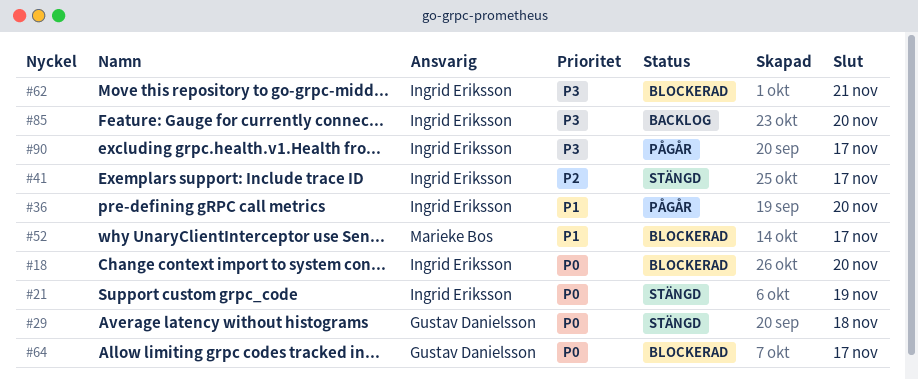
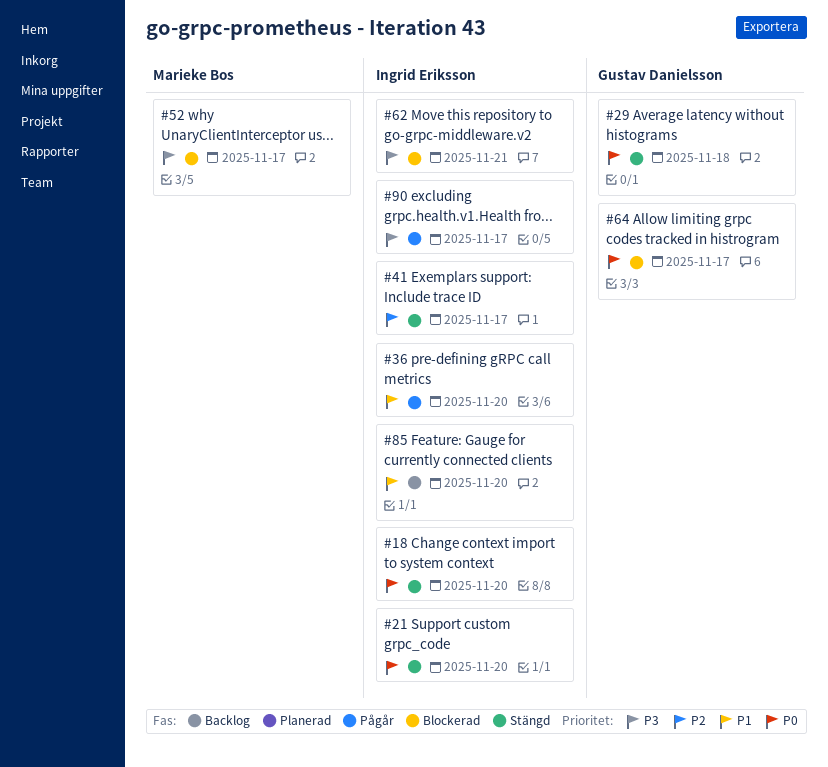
#18, status: Blockerad -> Stängd
#21, due: Nov 19 -> Nov 20
#52, priority: P1 -> P3
#85, priority: P3 -> P1

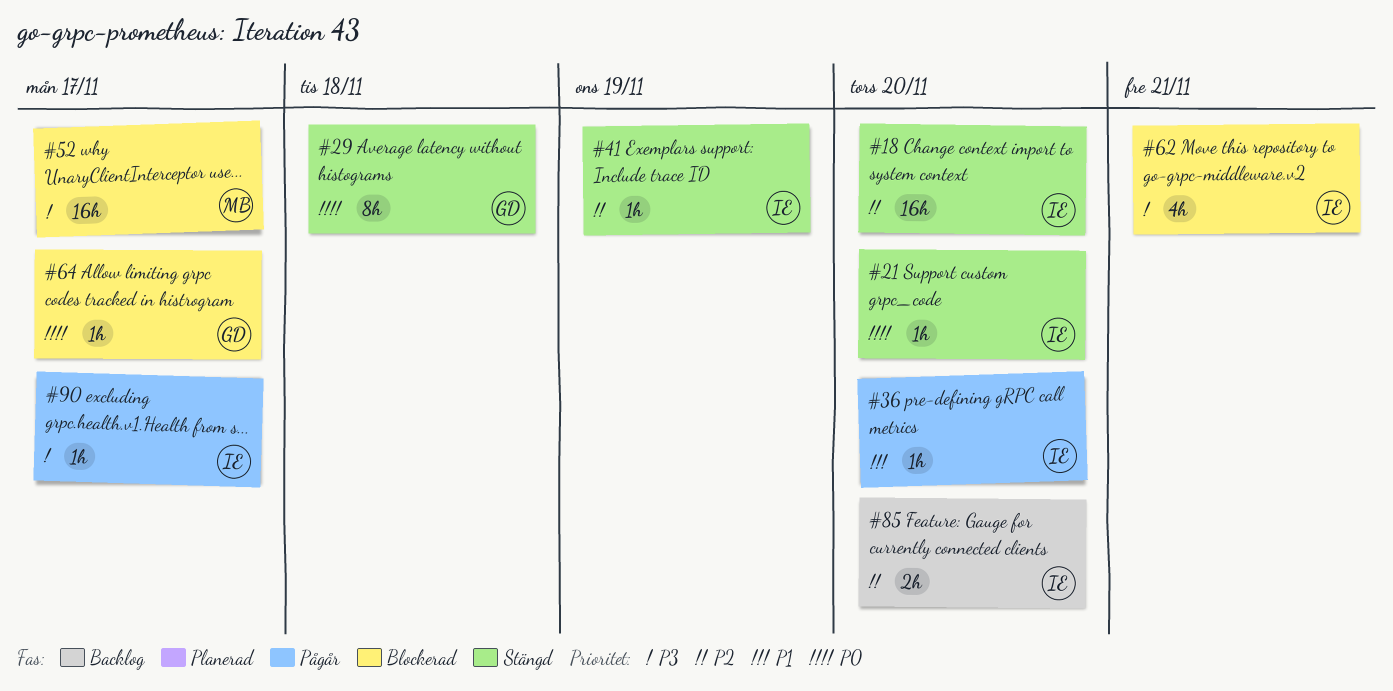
#18, priority: P0 -> P2
#41, due: Nov 17 -> Nov 19
#85, priority: P1 -> P2

